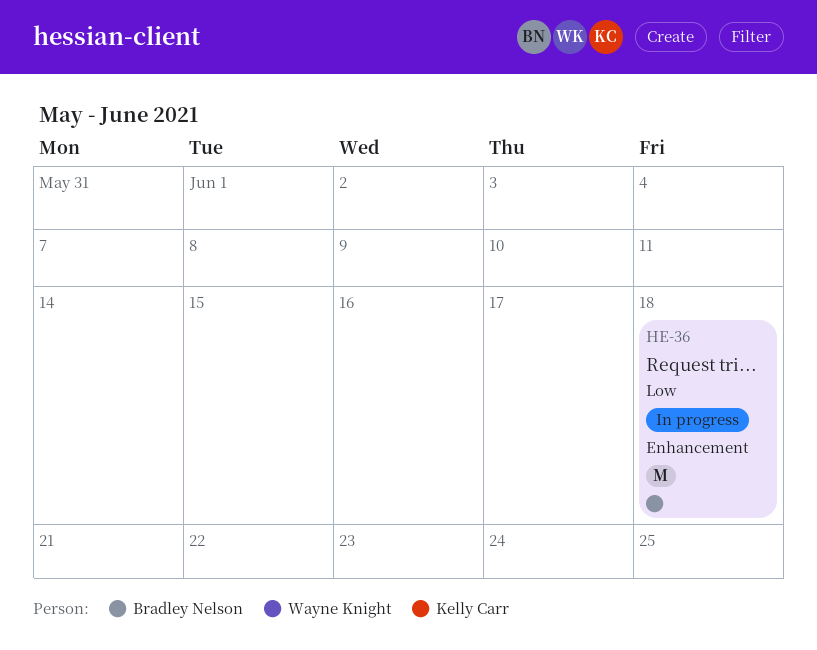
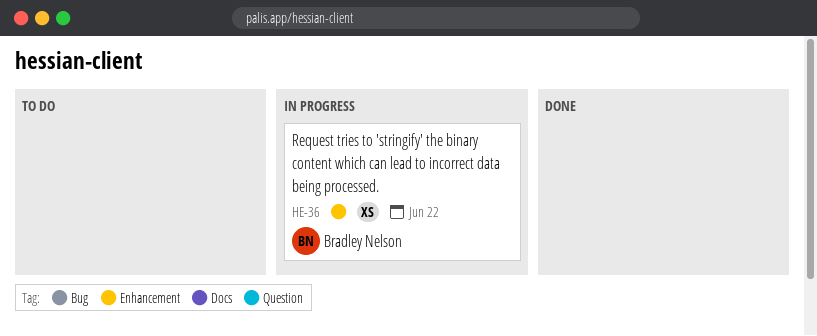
HE-36, estimate: M -> XS
HE-36, due: Jun 18 -> Jun 22

